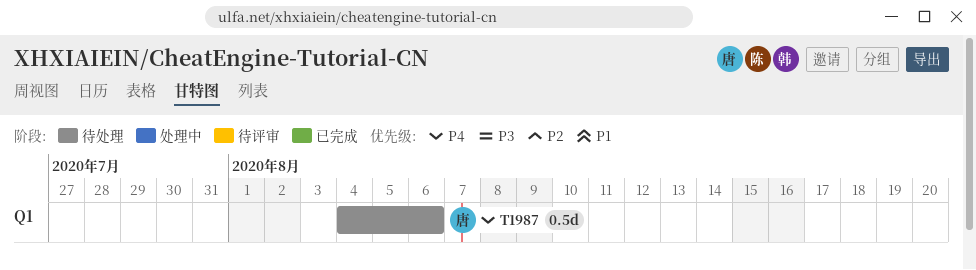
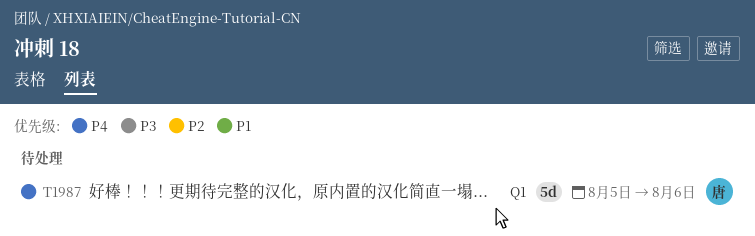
T1987, estimate: 0.5d -> 5d
T1987, start: Aug 4 -> Aug 5

